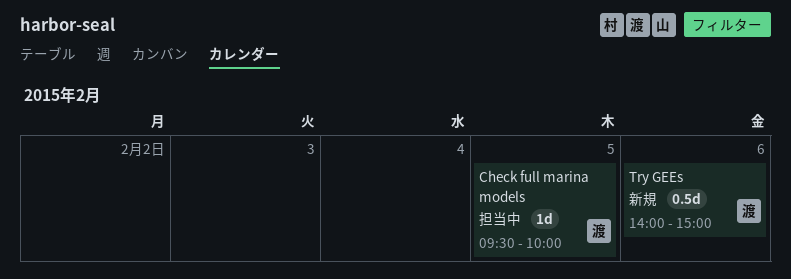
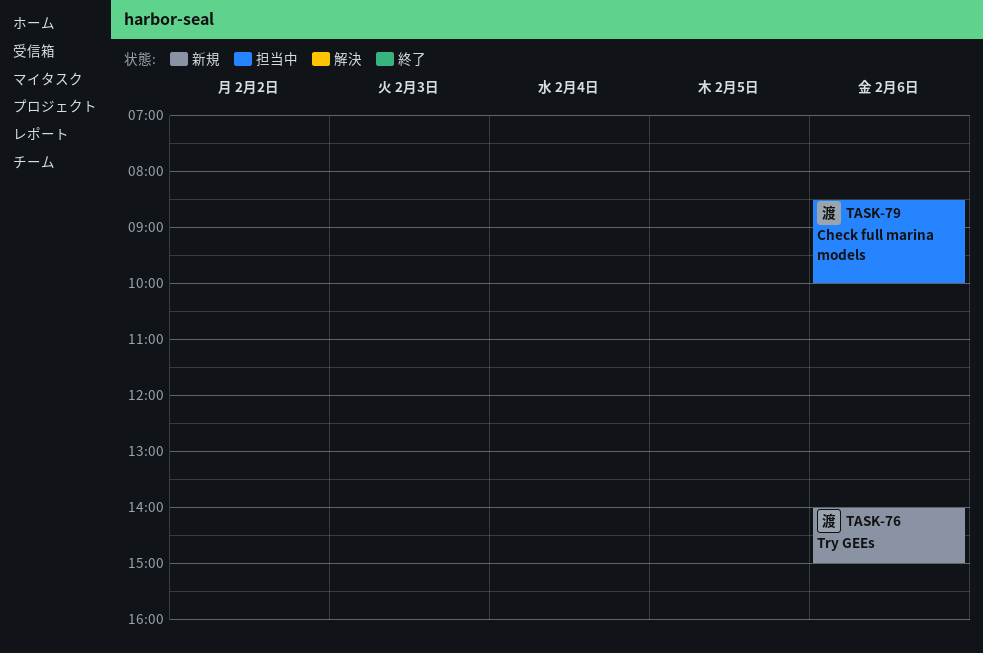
Check full marina models, day: Feb 5 -> Feb 6
Check full marina models, begins: 09:30 -> 08:30

